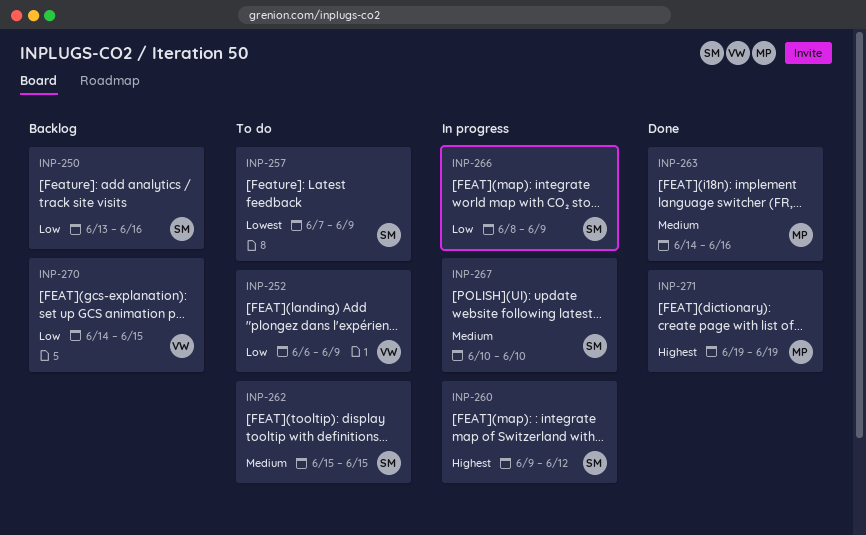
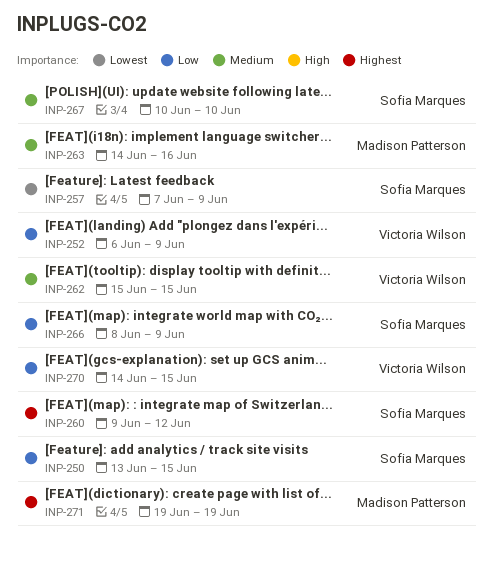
INP-250, due: Jun 16 -> Jun 15
INP-262, owner: Sofia Marques -> Victoria Wilson

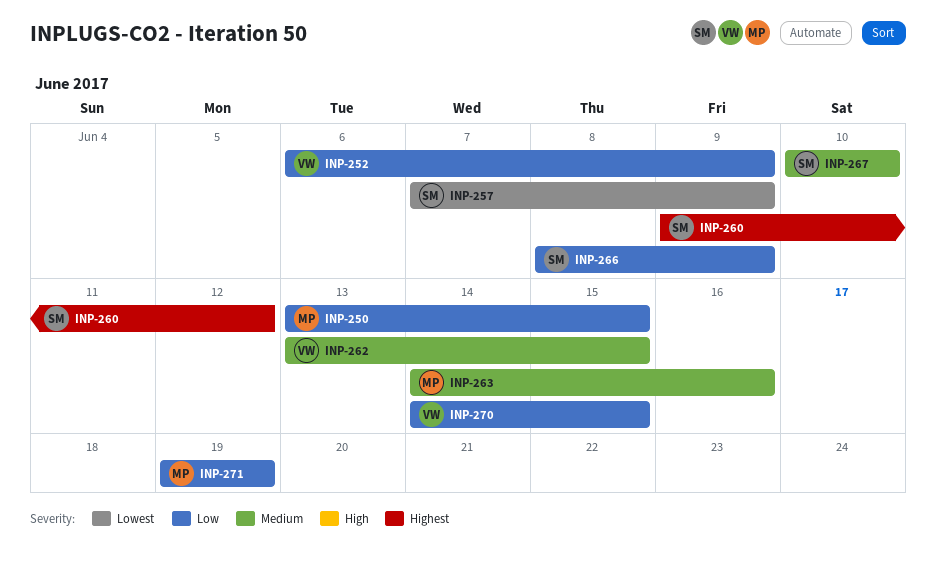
INP-250, owner: Sofia Marques -> Madison Patterson
INP-262, start: Jun 15 -> Jun 13
INP-271, priority: Highest -> Low

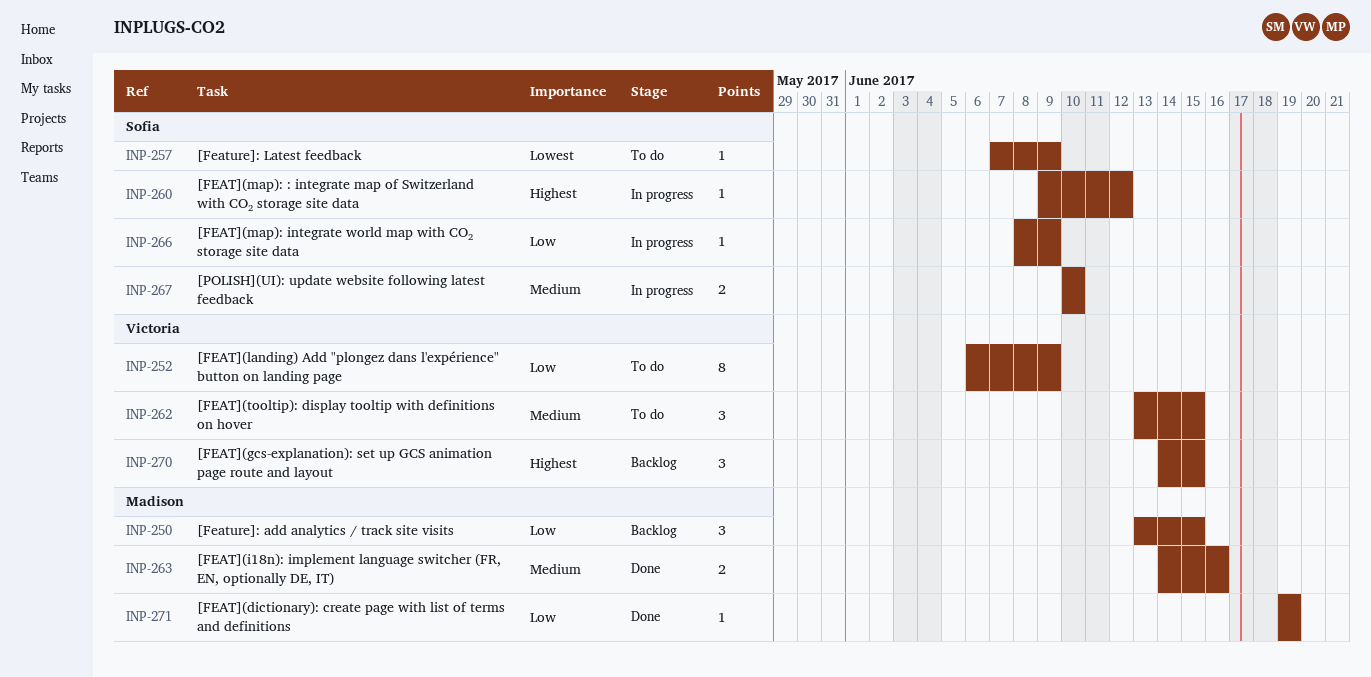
INP-270, priority: Low -> Highest

